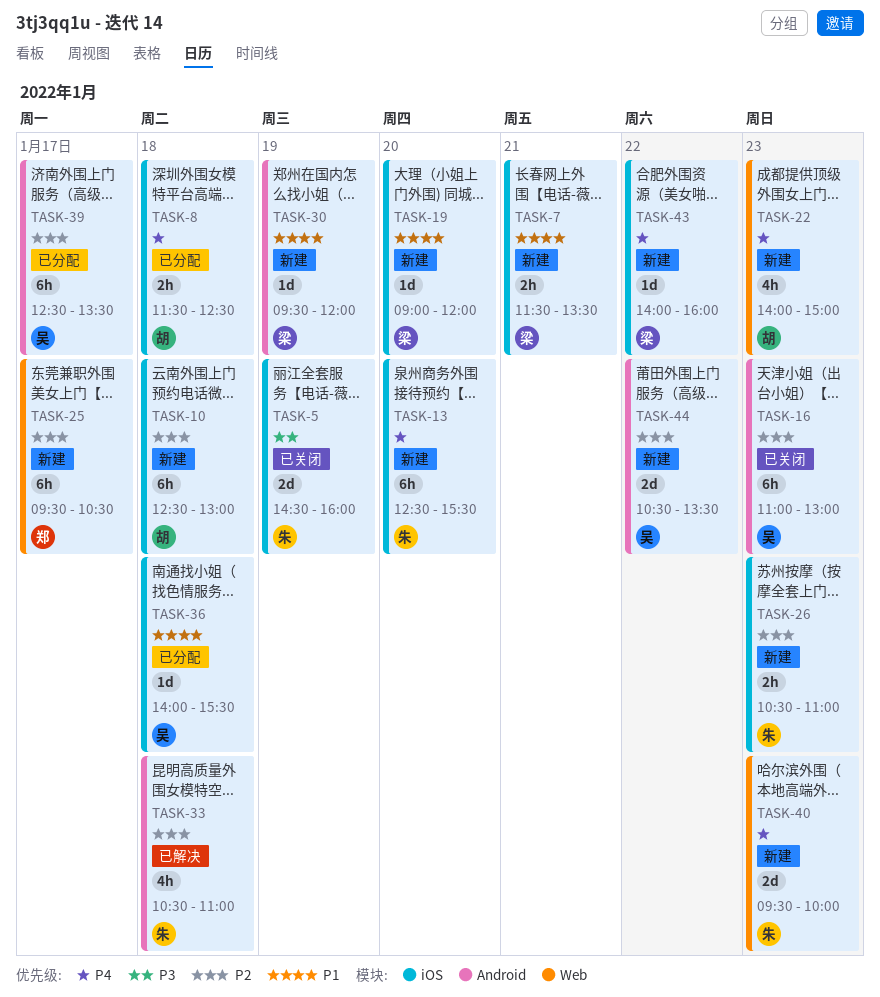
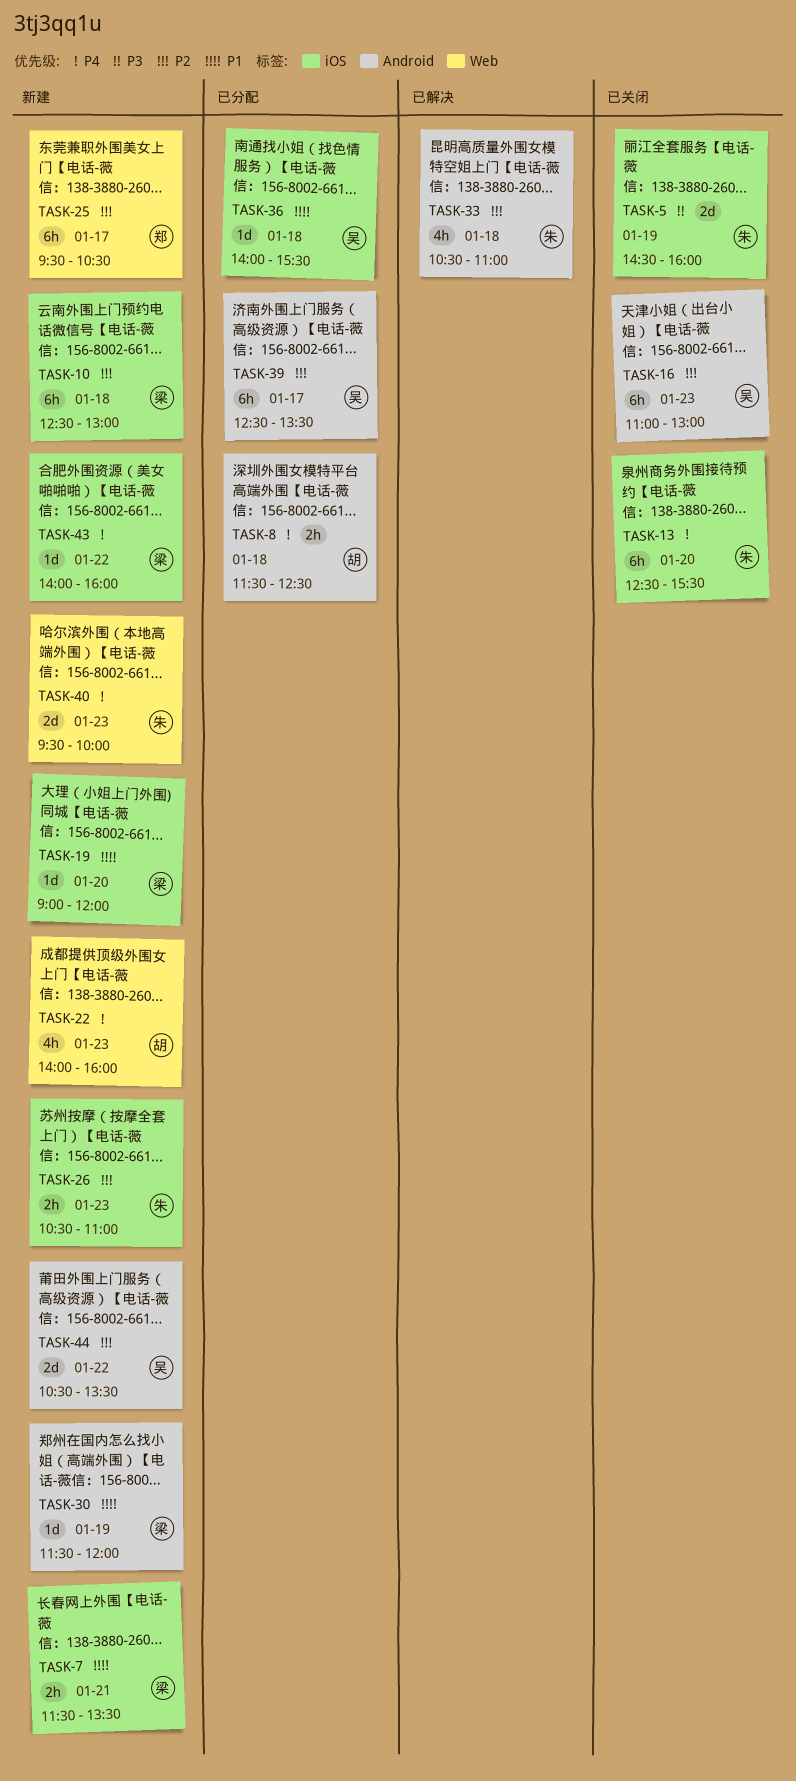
TASK-8, label: iOS -> Android
TASK-10, owner: 胡 -> 梁
TASK-13, status: 新建 -> 已关闭
TASK-22, ends: 15:00 -> 16:00
TASK-30, begins: 09:30 -> 11:30

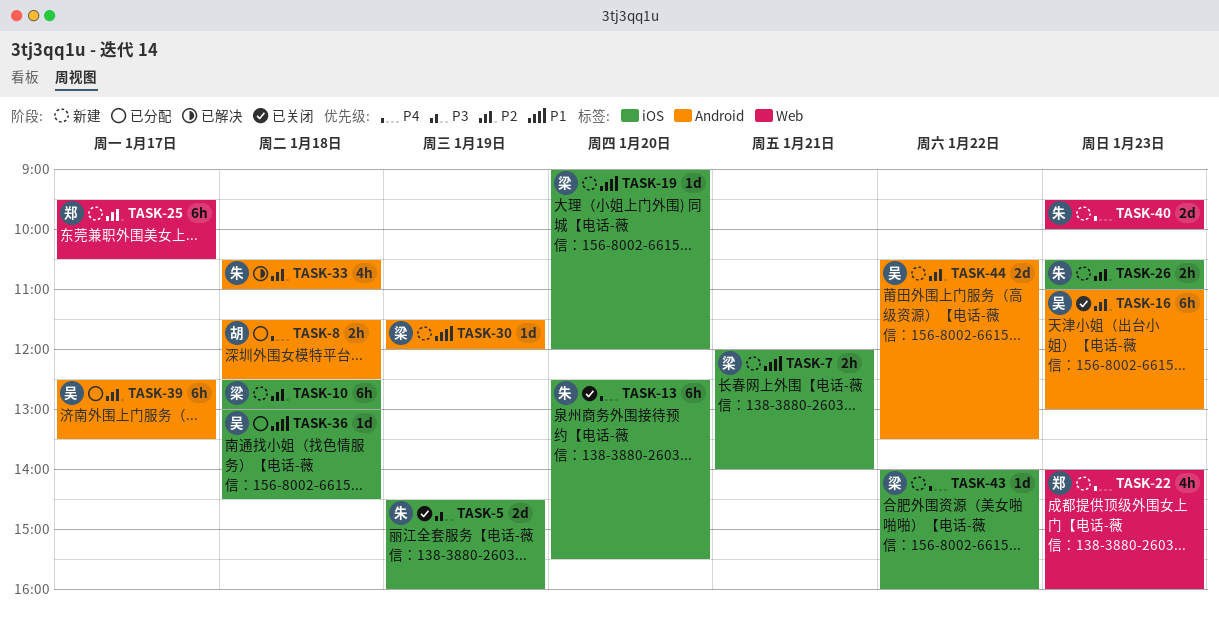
TASK-7, begins: 11:30 -> 12:00
TASK-7, ends: 13:30 -> 14:00
TASK-22, owner: 胡 -> 郑
TASK-36, begins: 14:00 -> 13:00
TASK-36, ends: 15:30 -> 14:30

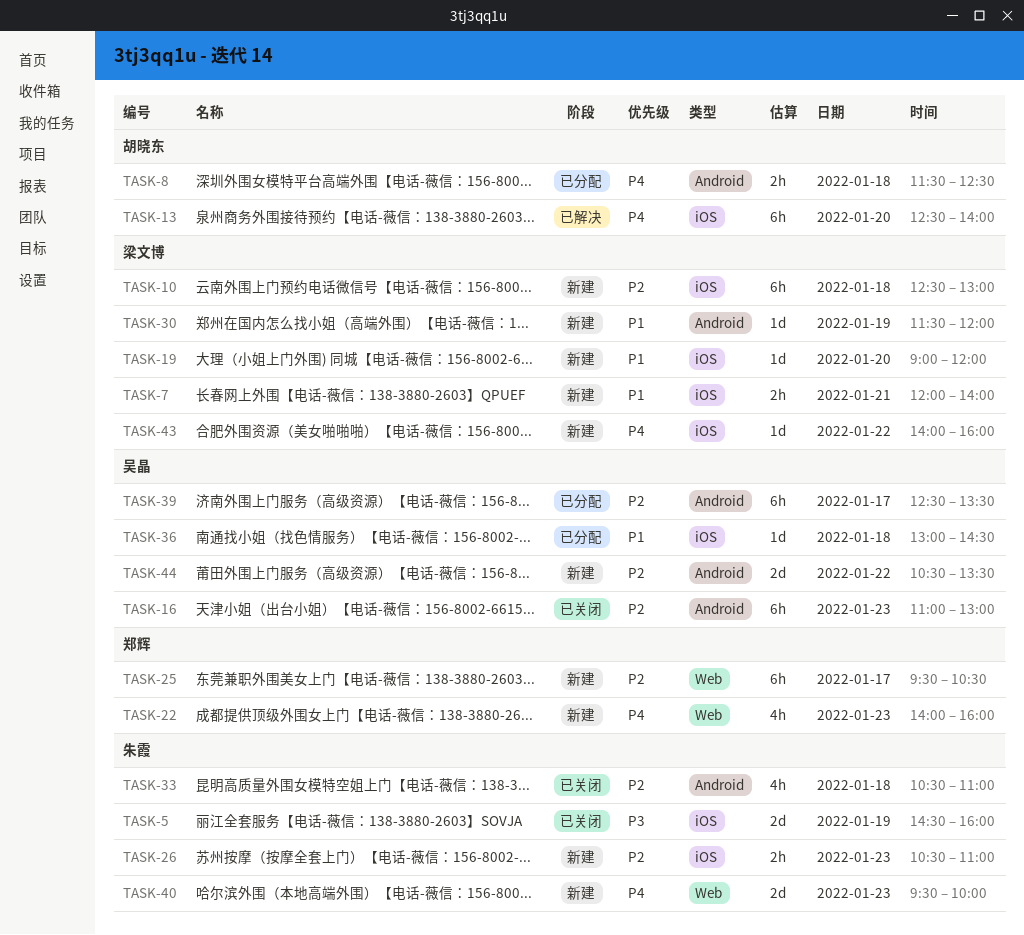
TASK-13, status: 已关闭 -> 已解决
TASK-13, owner: 朱霞 -> 胡晓东
TASK-13, ends: 15:30 -> 14:00
TASK-33, status: 已解决 -> 已关闭

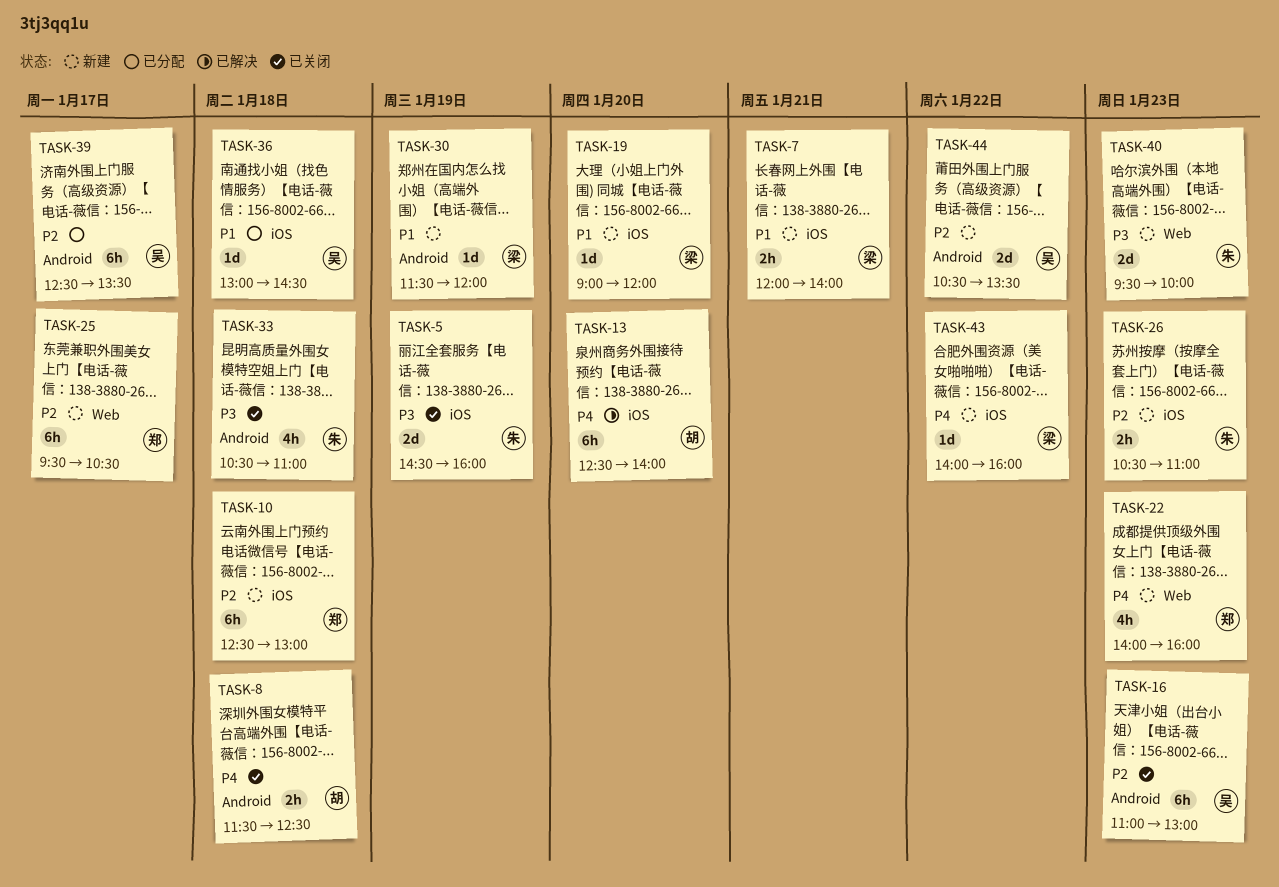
TASK-8, status: 已分配 -> 已关闭
TASK-10, owner: 梁文博 -> 郑辉
TASK-33, priority: P2 -> P3
TASK-40, priority: P4 -> P3

